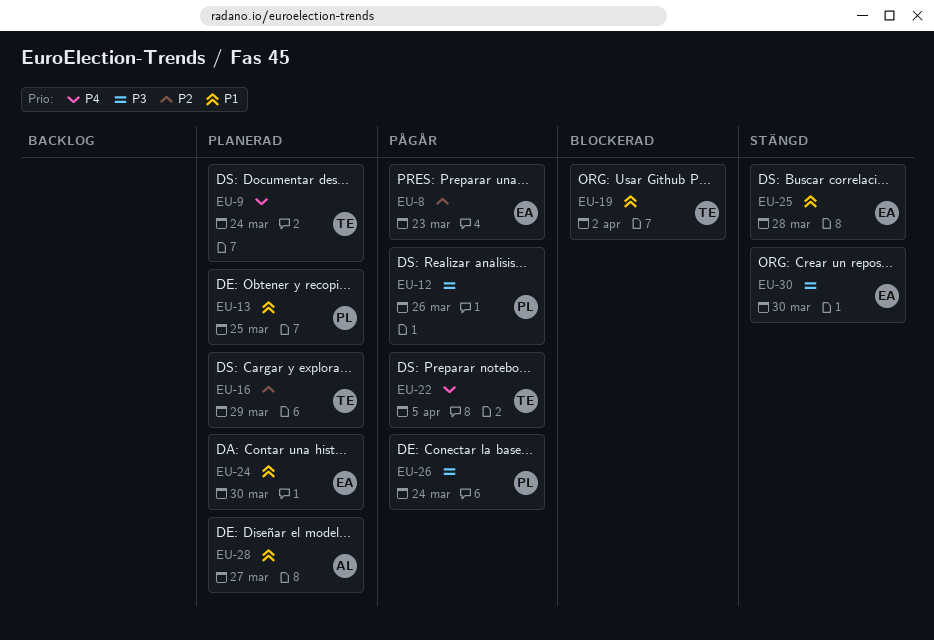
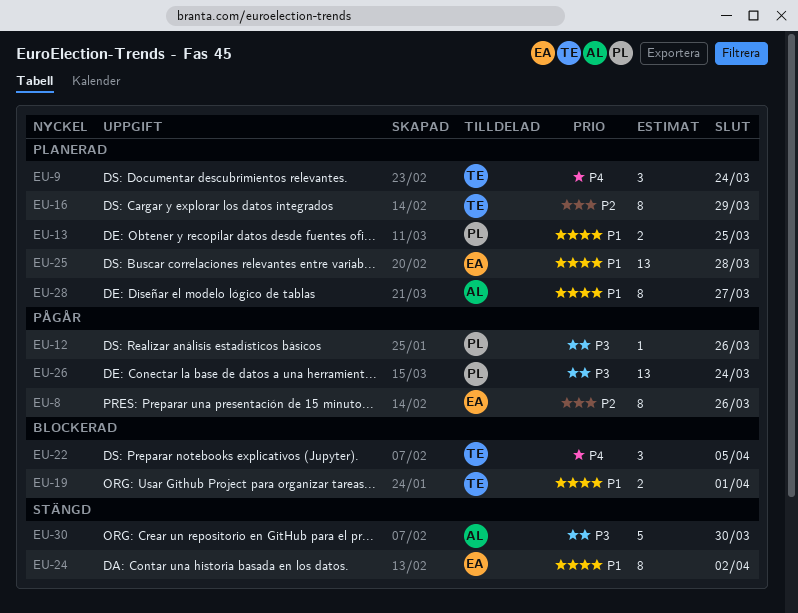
EU-8, due: Mar 23 -> Mar 26
EU-19, due: Apr 2 -> Apr 1
EU-22, status: Pågår -> Blockerad
EU-24, status: Planerad -> Stängd
EU-24, due: Mar 30 -> Apr 2
EU-25, status: Stängd -> Planerad
EU-30, owner: EA -> AL

